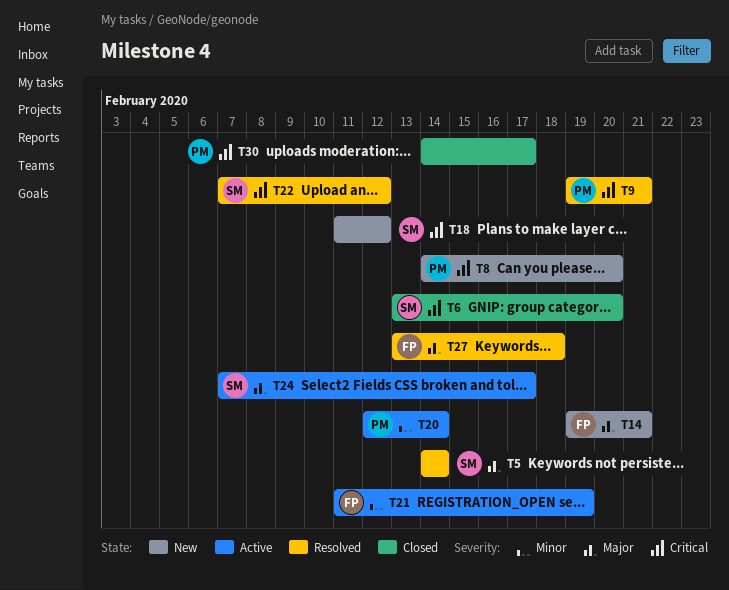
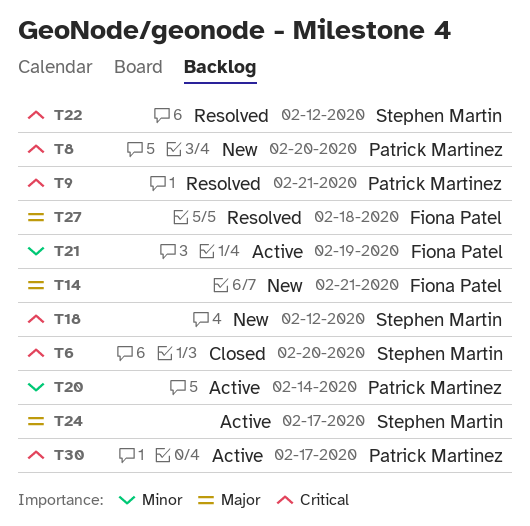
T5: present -> none
T30, status: Closed -> Active

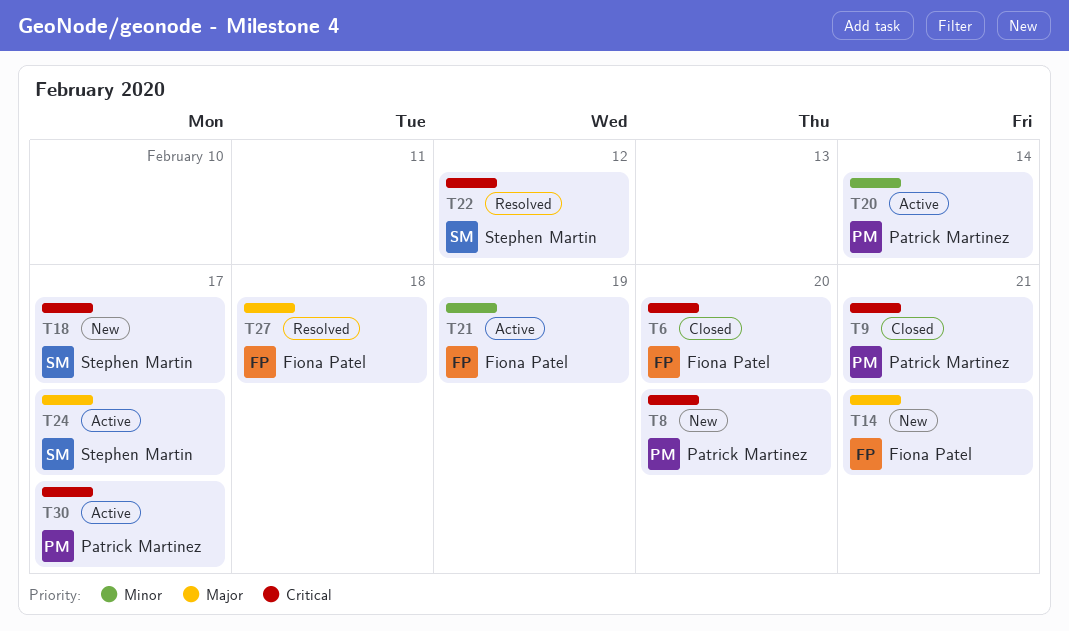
T6, owner: Stephen Martin -> Fiona Patel
T9, status: Resolved -> Closed
T18, due: Feb 12 -> Feb 17

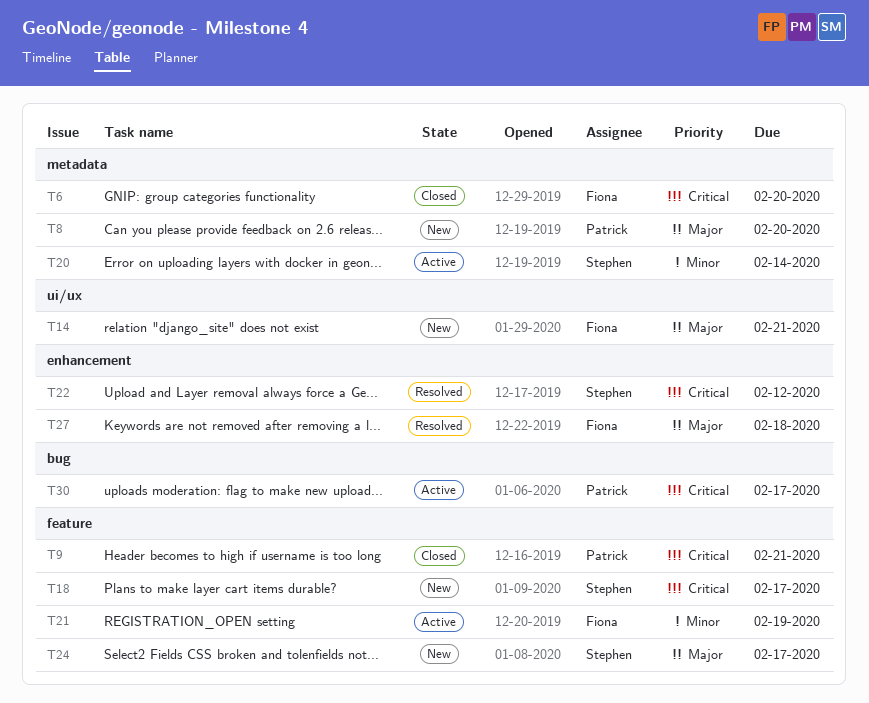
T8, priority: Critical -> Major
T20, owner: Patrick Martinez -> Stephen Martin
T24, status: Active -> New

